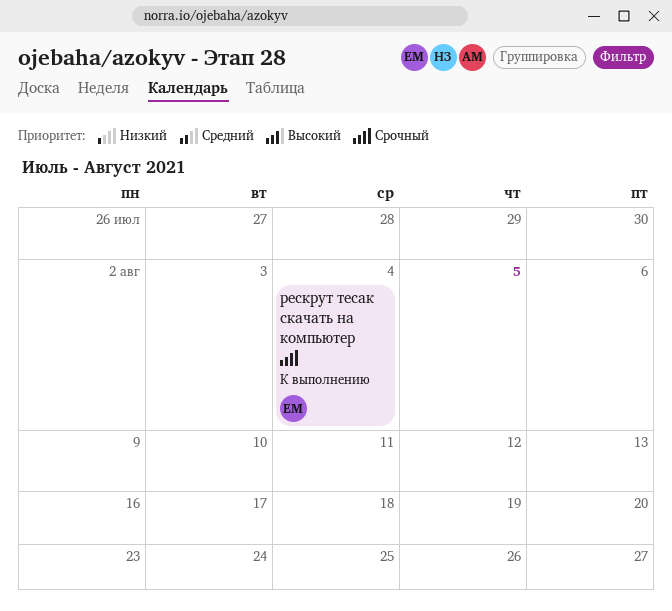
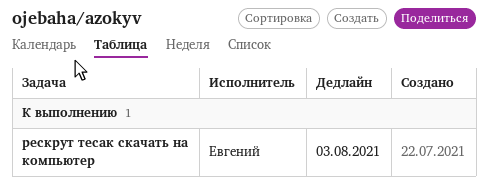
рескрут тесак скачать на компьютер, due: Aug 4 -> Aug 3

